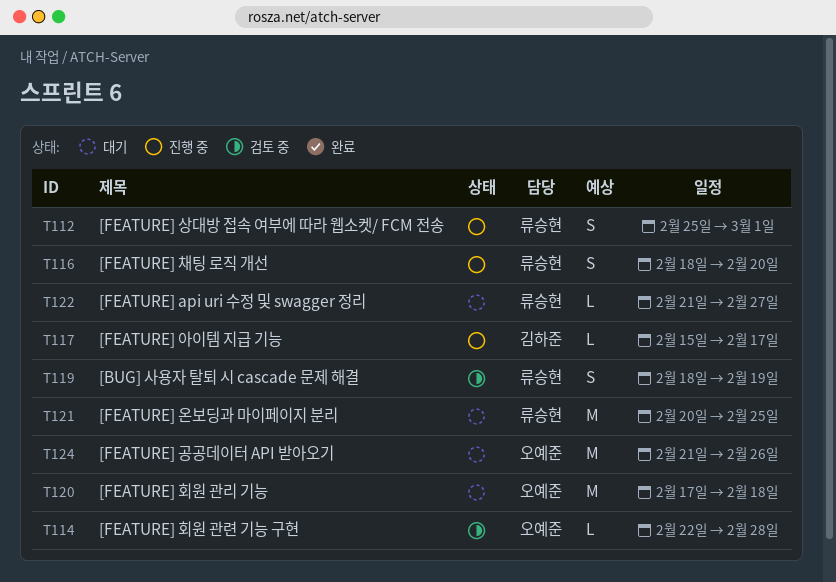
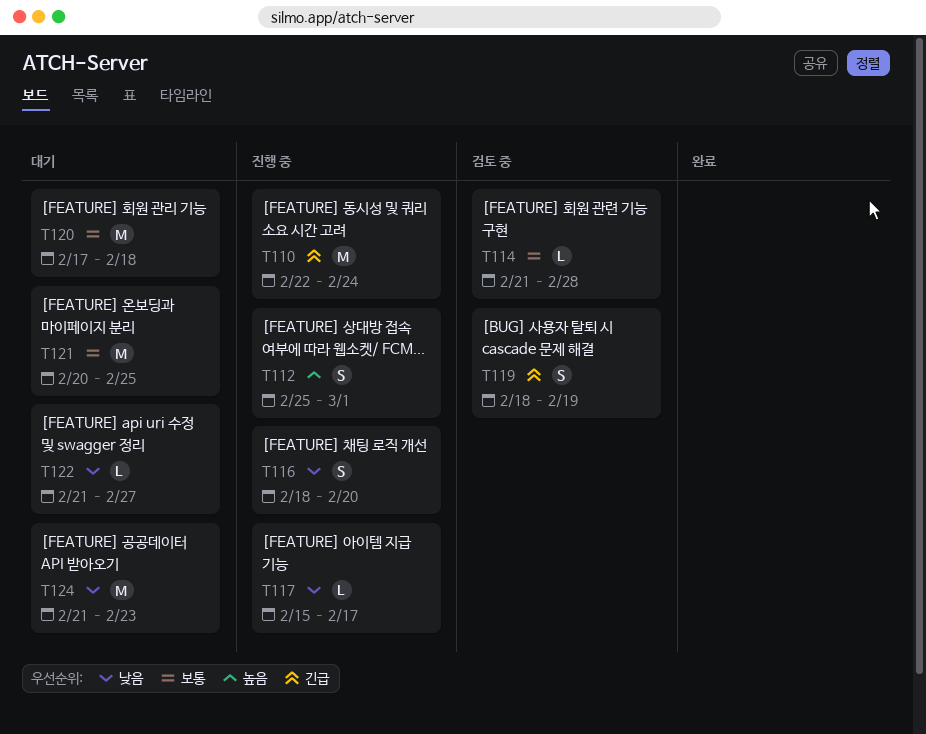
T110: none -> present
T114, start: Feb 22 -> Feb 21
T124, due: Feb 26 -> Feb 23

